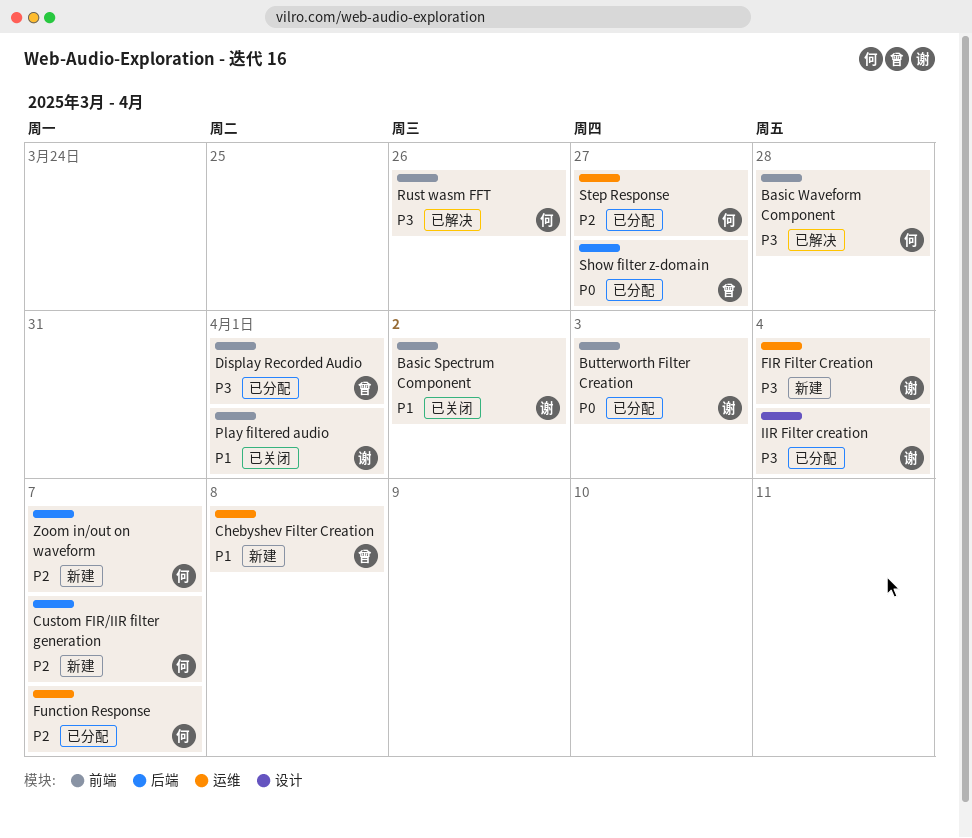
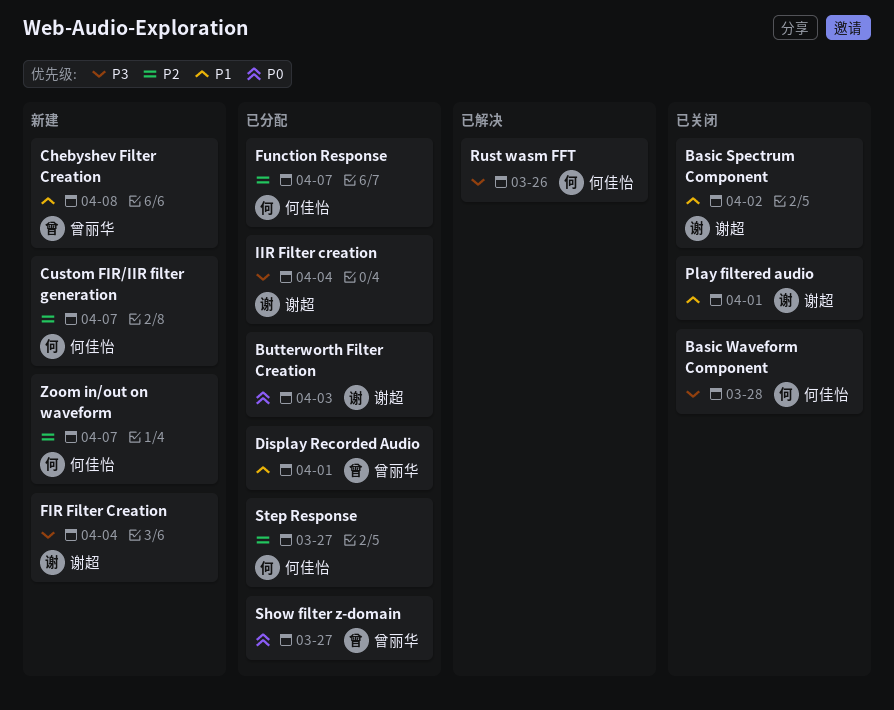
Basic Waveform Component, status: 已解决 -> 已关闭
Display Recorded Audio, priority: P3 -> P1

